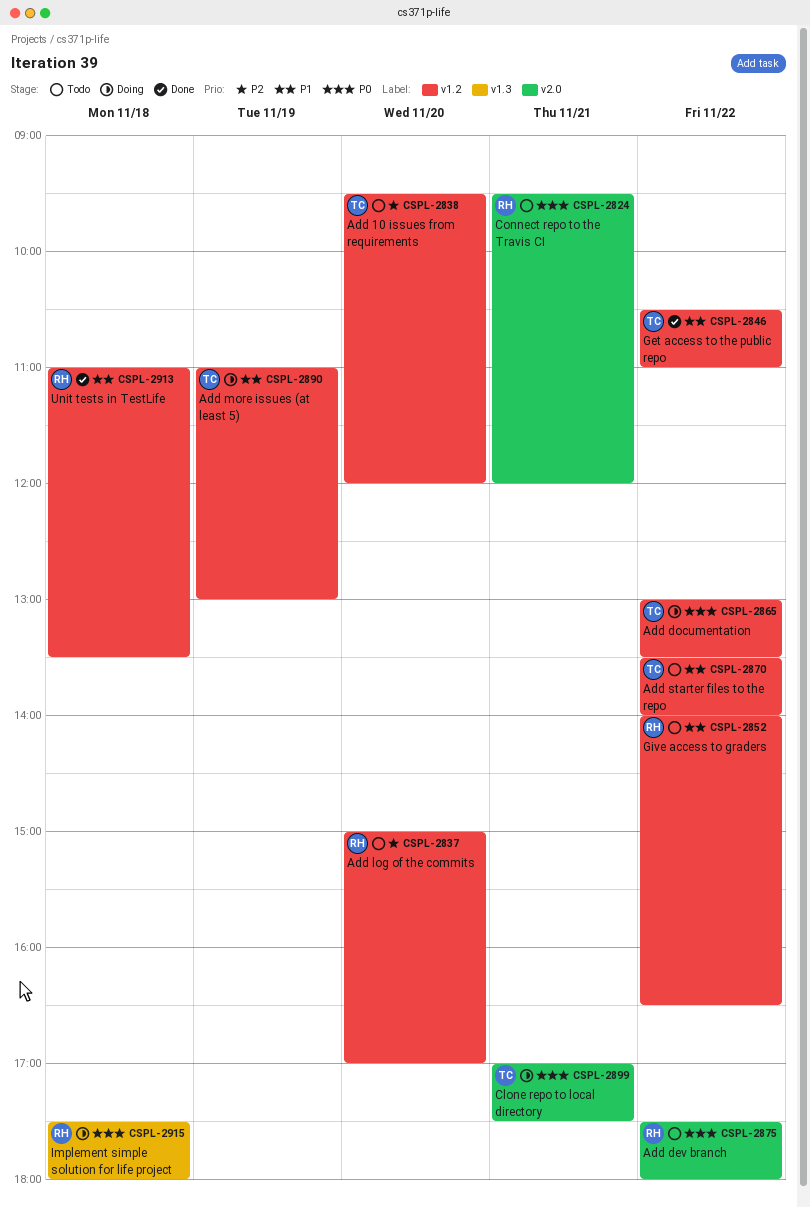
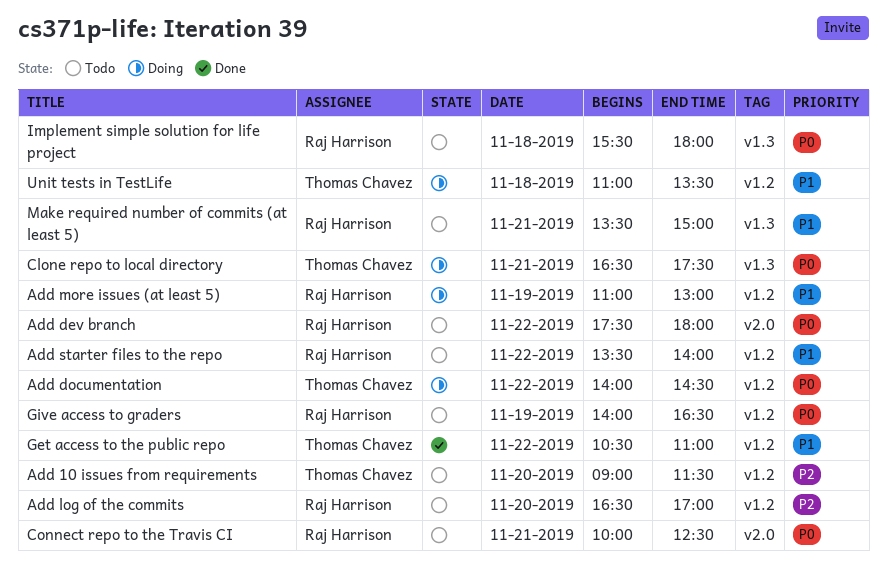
Add 10 issues from requirements, begins: 09:30 -> 09:00
Add 10 issues from requirements, ends: 12:00 -> 11:30
Add documentation, begins: 13:00 -> 14:00
Add documentation, ends: 13:30 -> 14:30
Add log of the commits, begins: 15:00 -> 16:30
Add more issues (at least 5), owner: Thomas Chavez -> Raj Harrison
Add starter files to the repo, owner: Thomas Chavez -> Raj Harrison
Clone repo to local directory, label: v2.0 -> v1.3
Clone repo to local directory, begins: 17:00 -> 16:30
Connect repo to the Travis CI, begins: 09:30 -> 10:00
Connect repo to the Travis CI, ends: 12:00 -> 12:30
Give access to graders, priority: P1 -> P0
Give access to graders, day: Nov 22 -> Nov 19
Implement simple solution for life project, status: Doing -> Todo
Implement simple solution for life project, begins: 17:30 -> 15:30
Make required number of commits (at least 5): none -> present
Unit tests in TestLife, status: Done -> Doing
Unit tests in TestLife, owner: Raj Harrison -> Thomas Chavez

